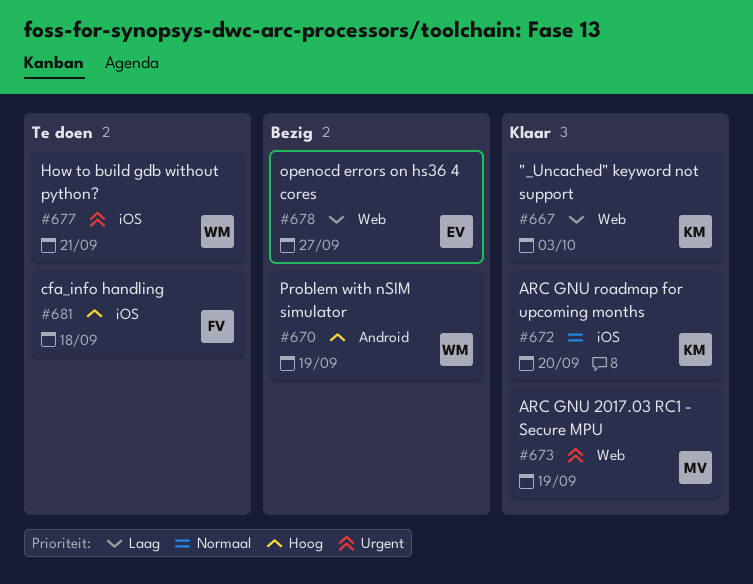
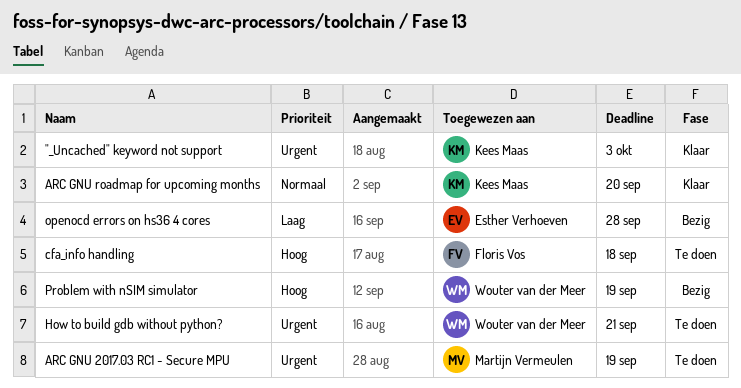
"_Uncached" keyword not support, priority: Laag -> Urgent
ARC GNU 2017.03 RC1 - Secure MPU, status: Klaar -> Te doen
openocd errors on hs36 4 cores, due: Sep 27 -> Sep 28

